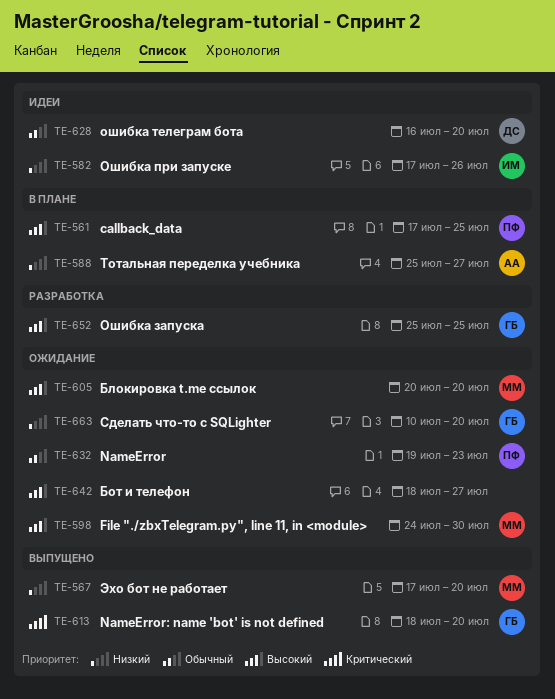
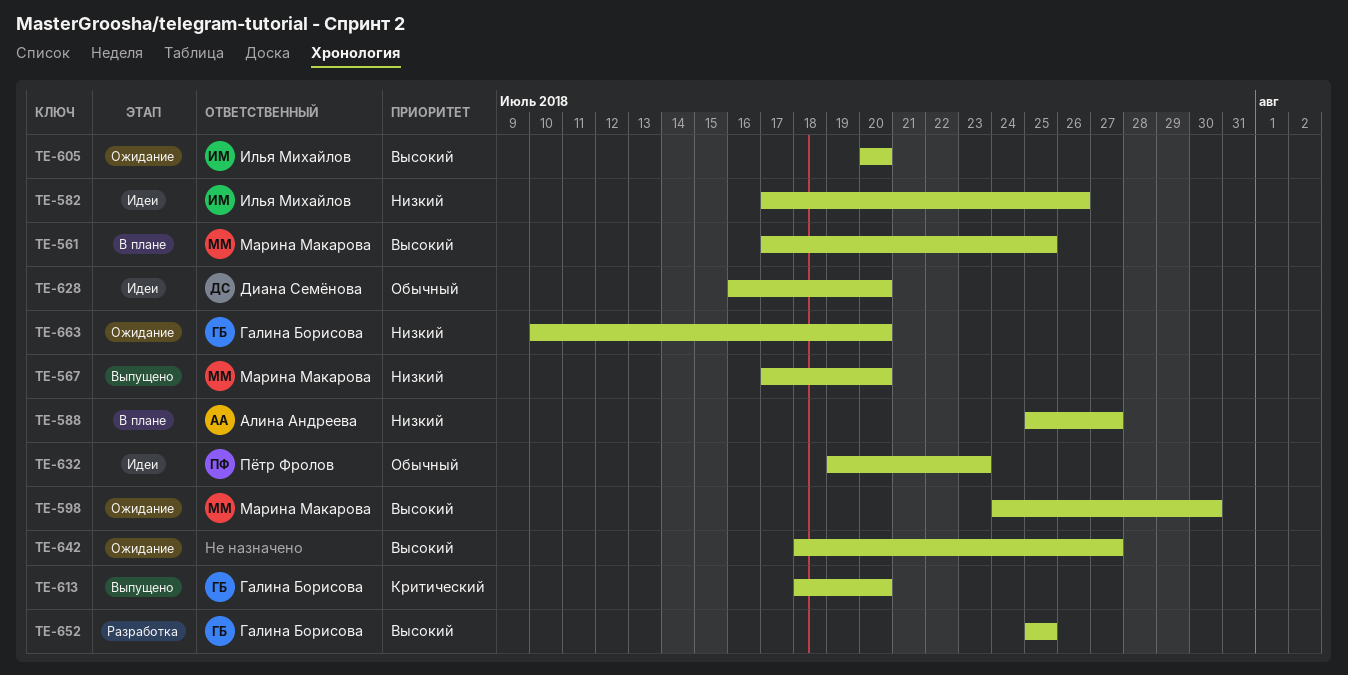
TE-561, owner: Пётр Фролов -> Марина Макарова
TE-605, owner: Марина Макарова -> Илья Михайлов
TE-632, status: Ожидание -> Идеи

